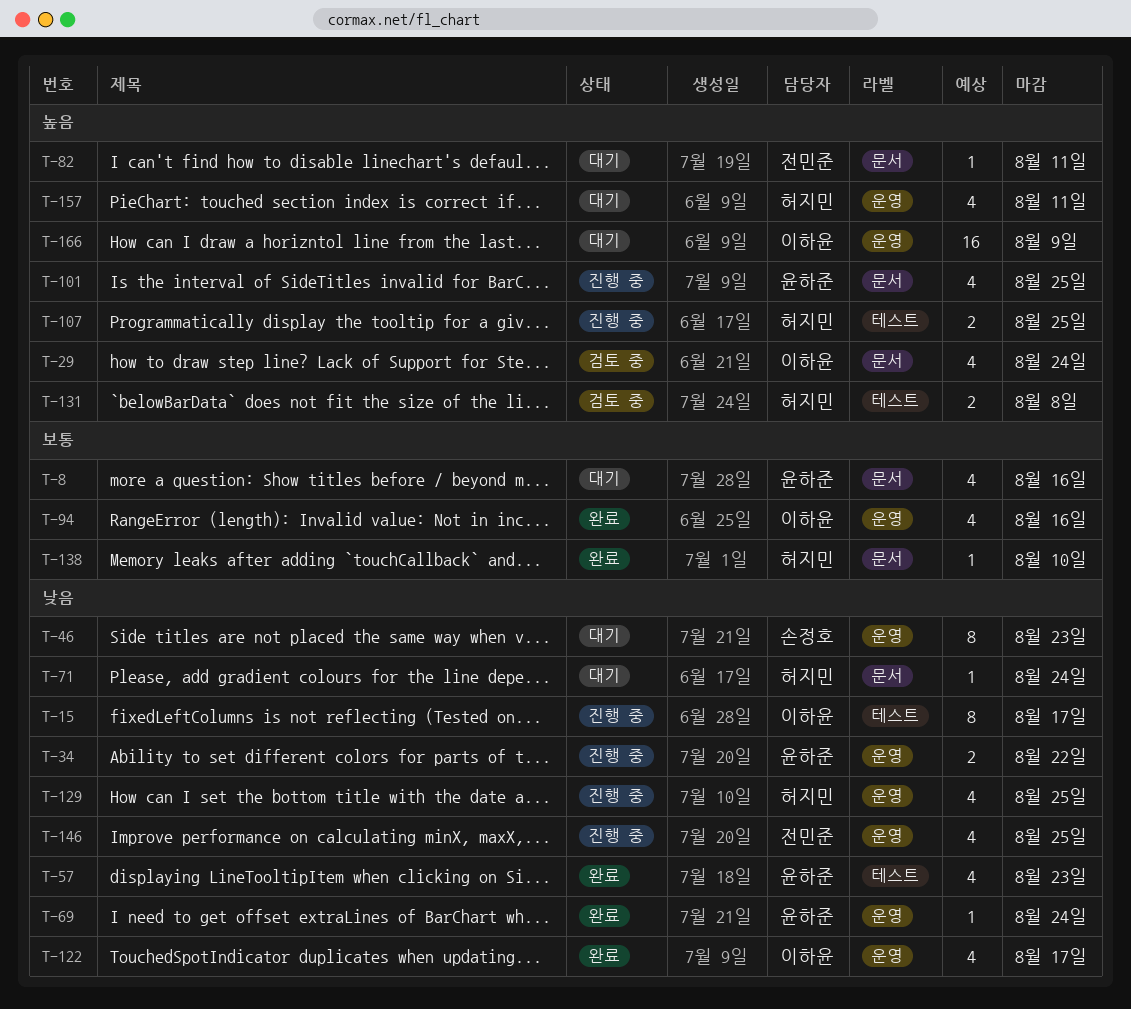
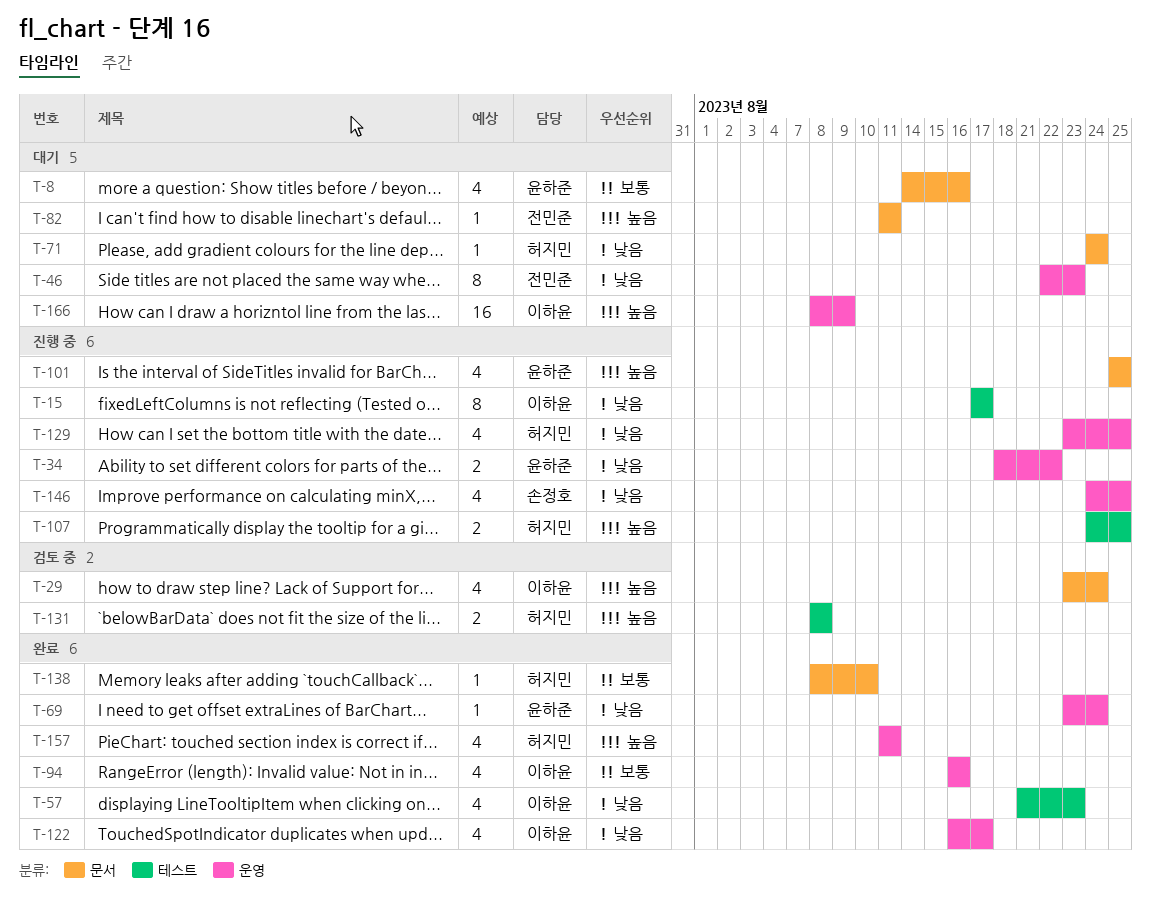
T-46, owner: 손정호 -> 전민준
T-57, owner: 윤하준 -> 이하윤
T-146, owner: 전민준 -> 손정호
T-157, status: 대기 -> 완료

